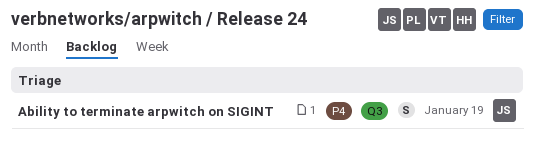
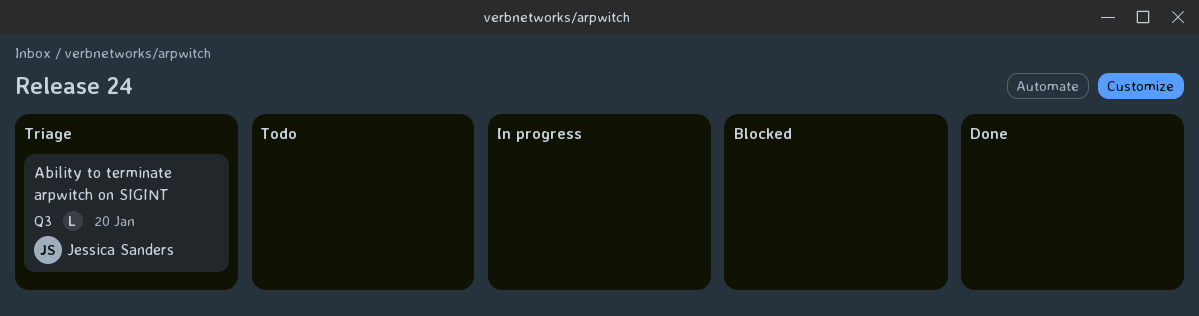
Ability to terminate arpwitch on SIGINT, estimate: S -> L
Ability to terminate arpwitch on SIGINT, due: Jan 19 -> Jan 20

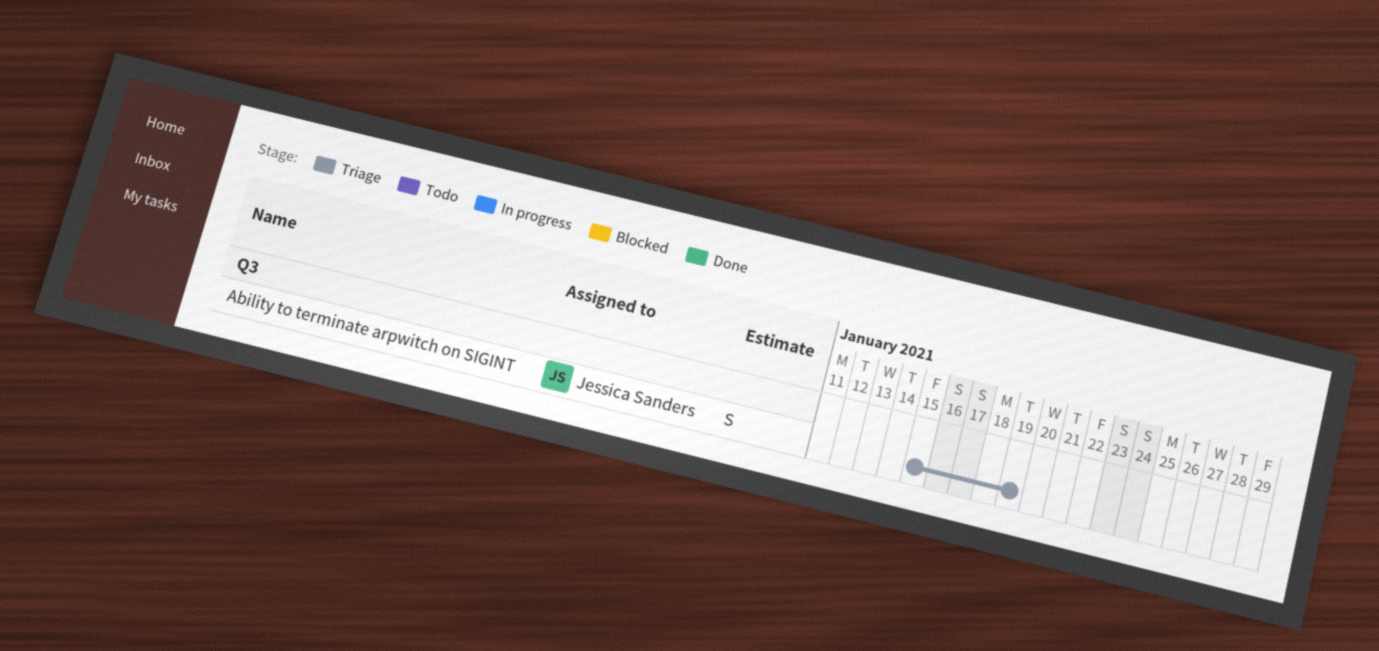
Ability to terminate arpwitch on SIGINT, estimate: L -> S
Ability to terminate arpwitch on SIGINT, due: Jan 20 -> Jan 19

